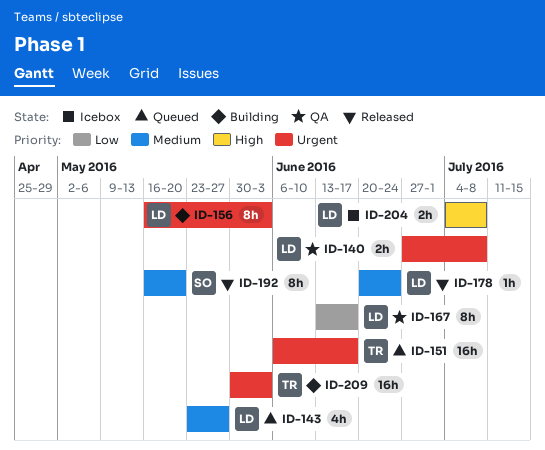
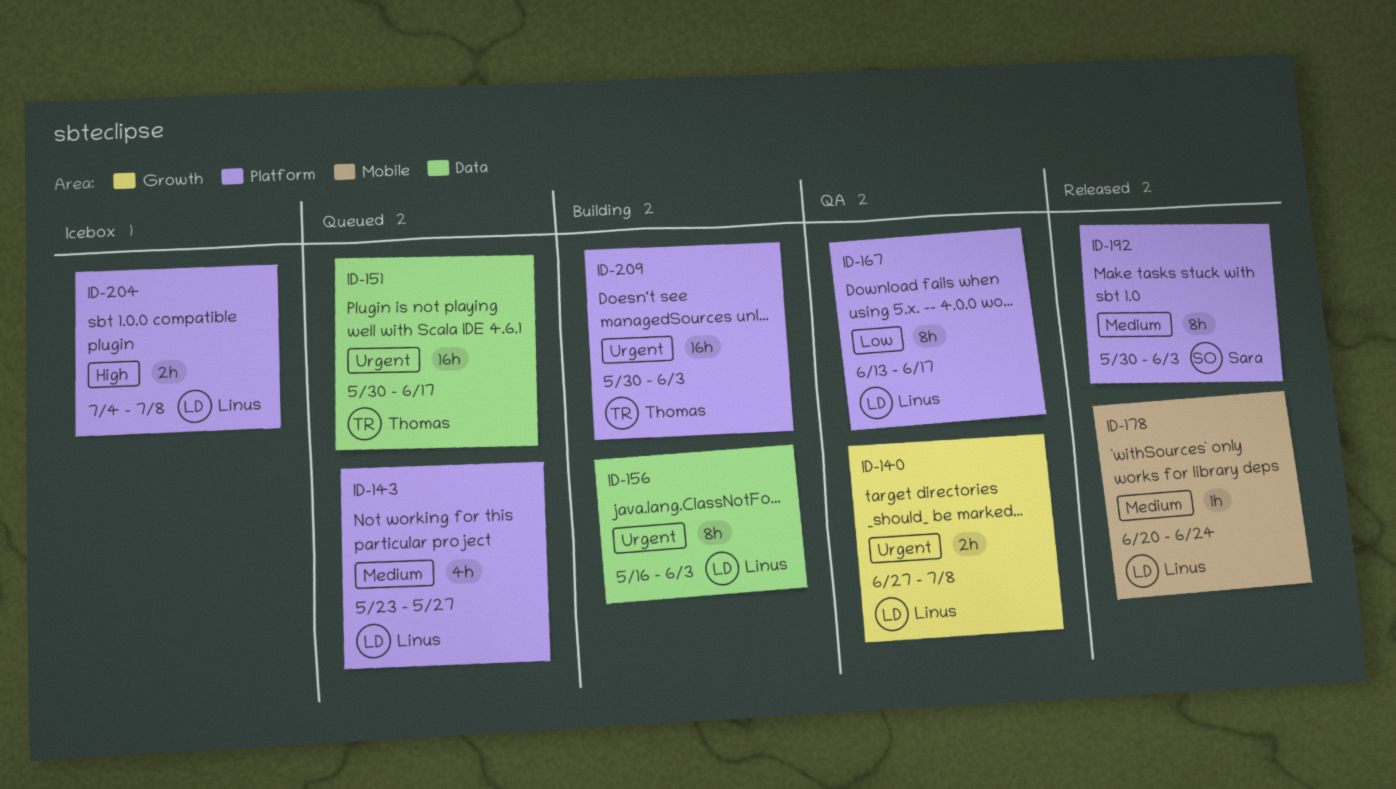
ID-151, start: Jun 6 -> May 30
ID-192, start: May 16 -> May 30
ID-192, due: May 20 -> Jun 3

